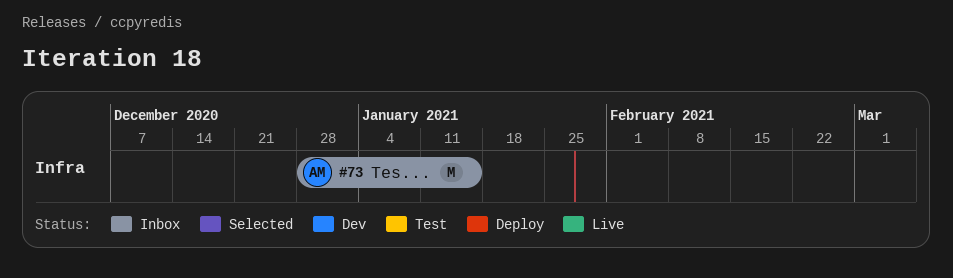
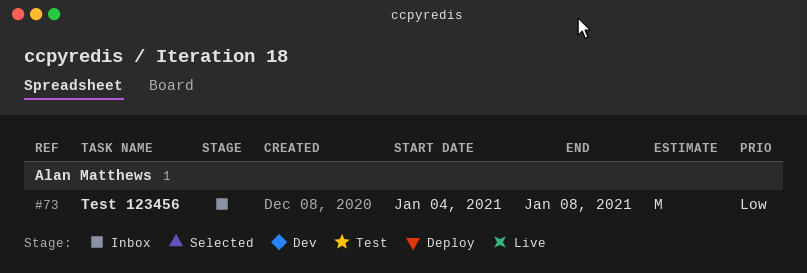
#73, start: Dec 28 -> Jan 4
#73, due: Jan 15 -> Jan 8

